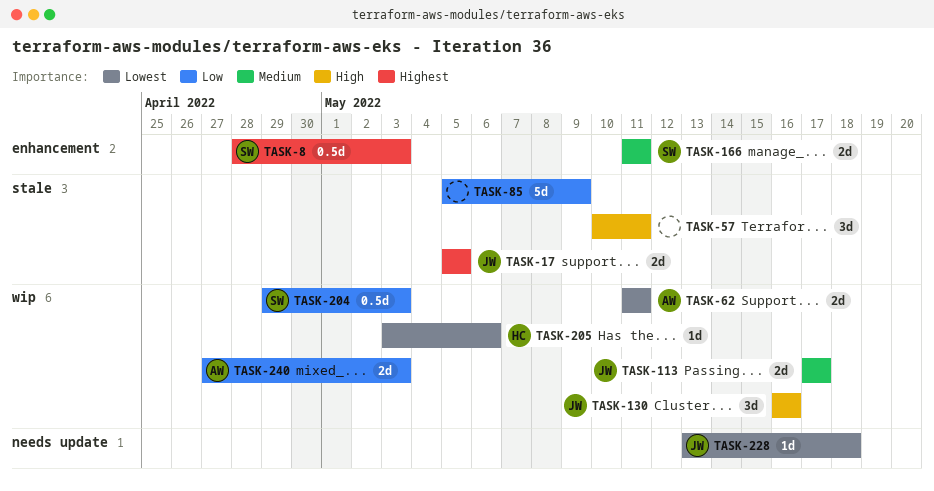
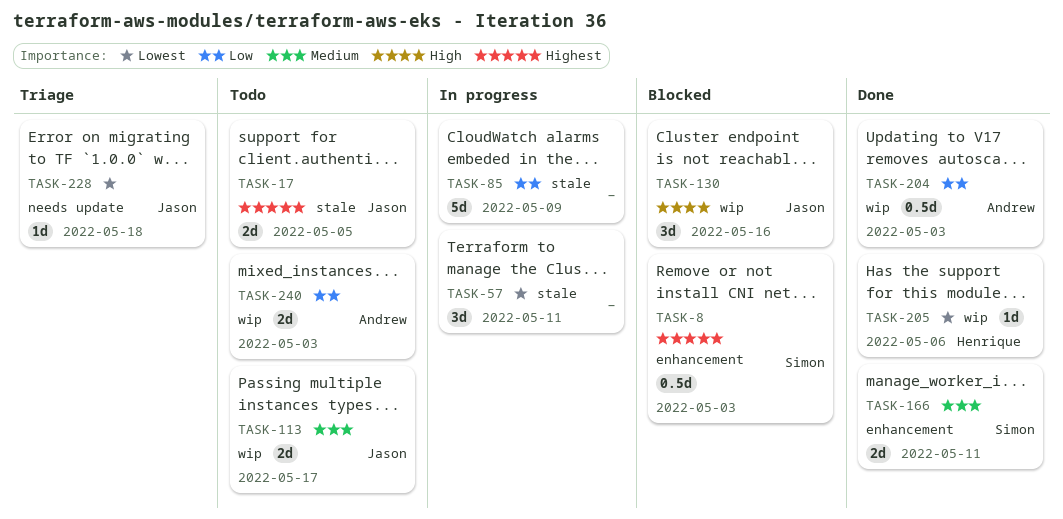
TASK-57, priority: High -> Lowest
TASK-62: present -> none
TASK-204, owner: Simon -> Andrew

